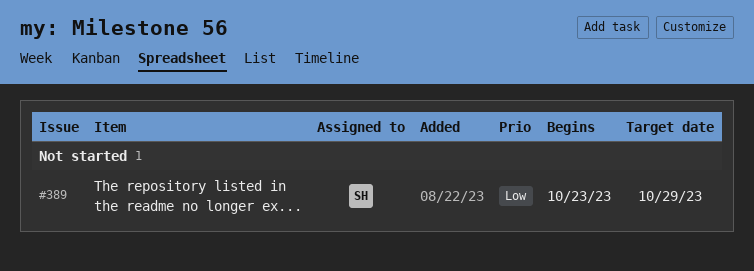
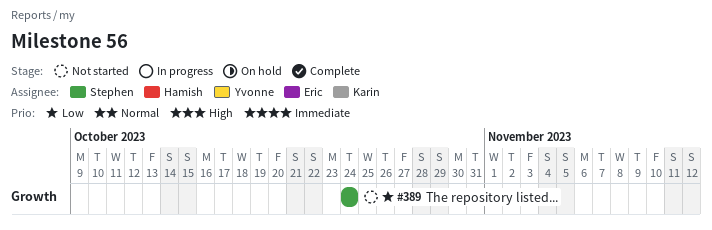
#389, start: Oct 23 -> Oct 24
#389, due: Oct 29 -> Oct 24

